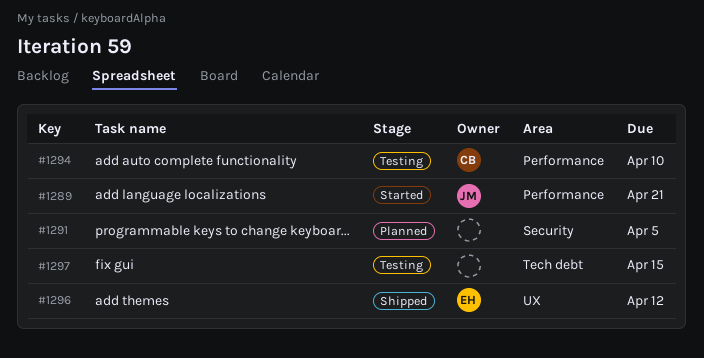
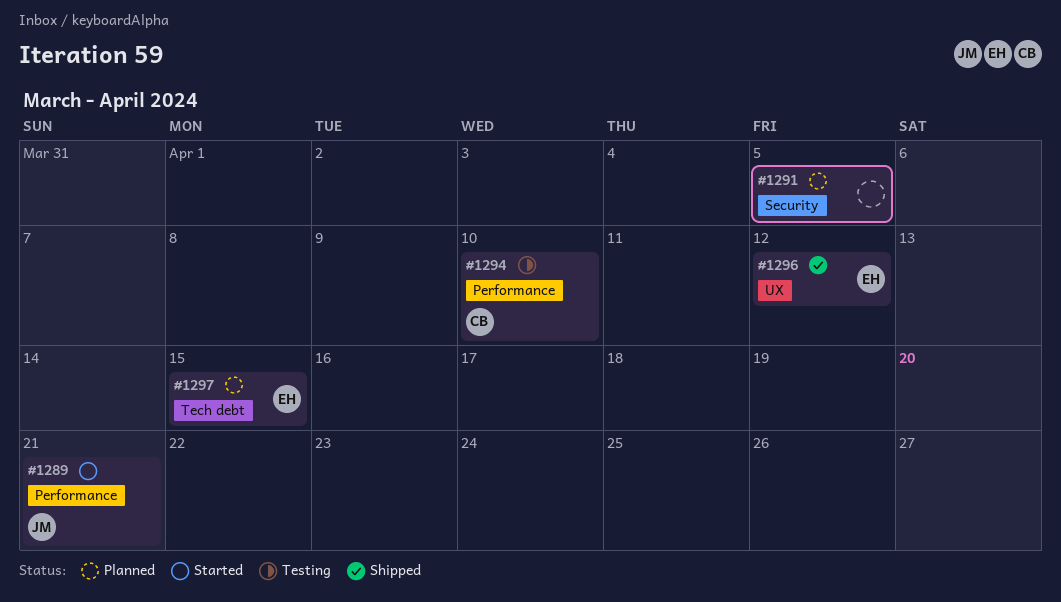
#1297, status: Testing -> Planned
#1297, owner: none -> EH

